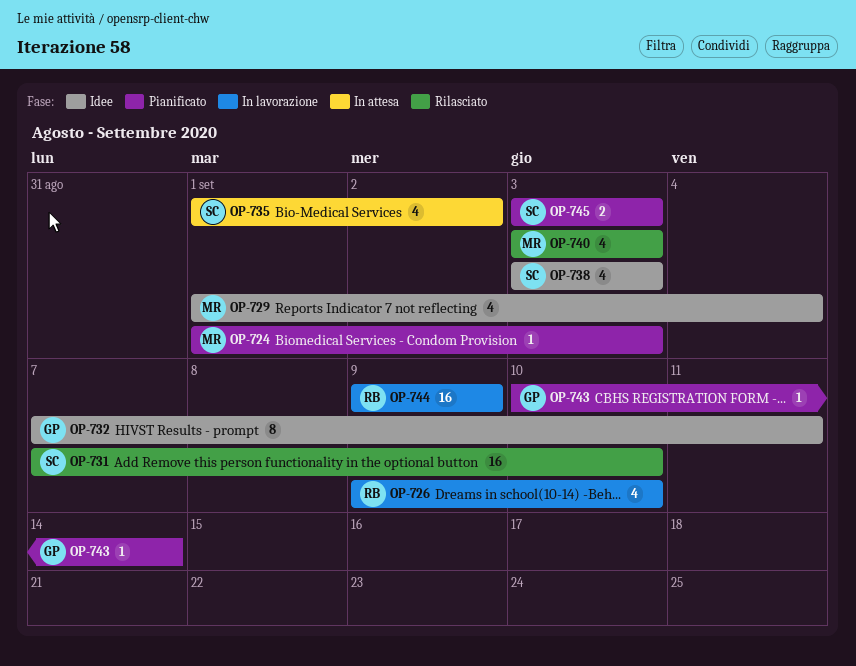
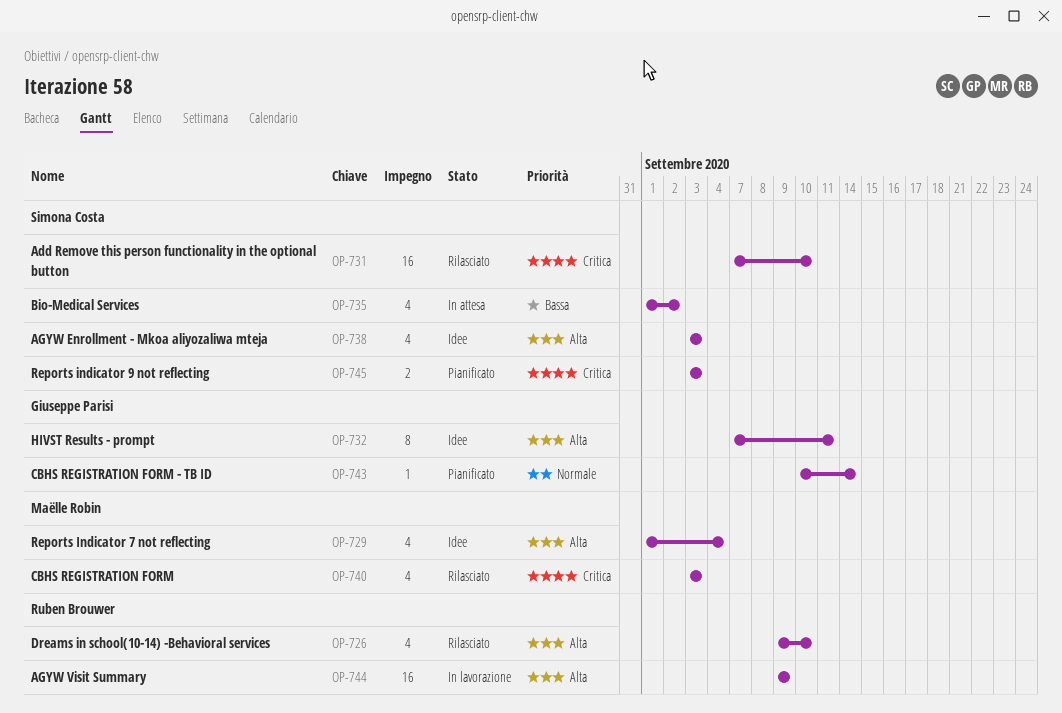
OP-724: present -> none
OP-726, status: In lavorazione -> Rilasciato

